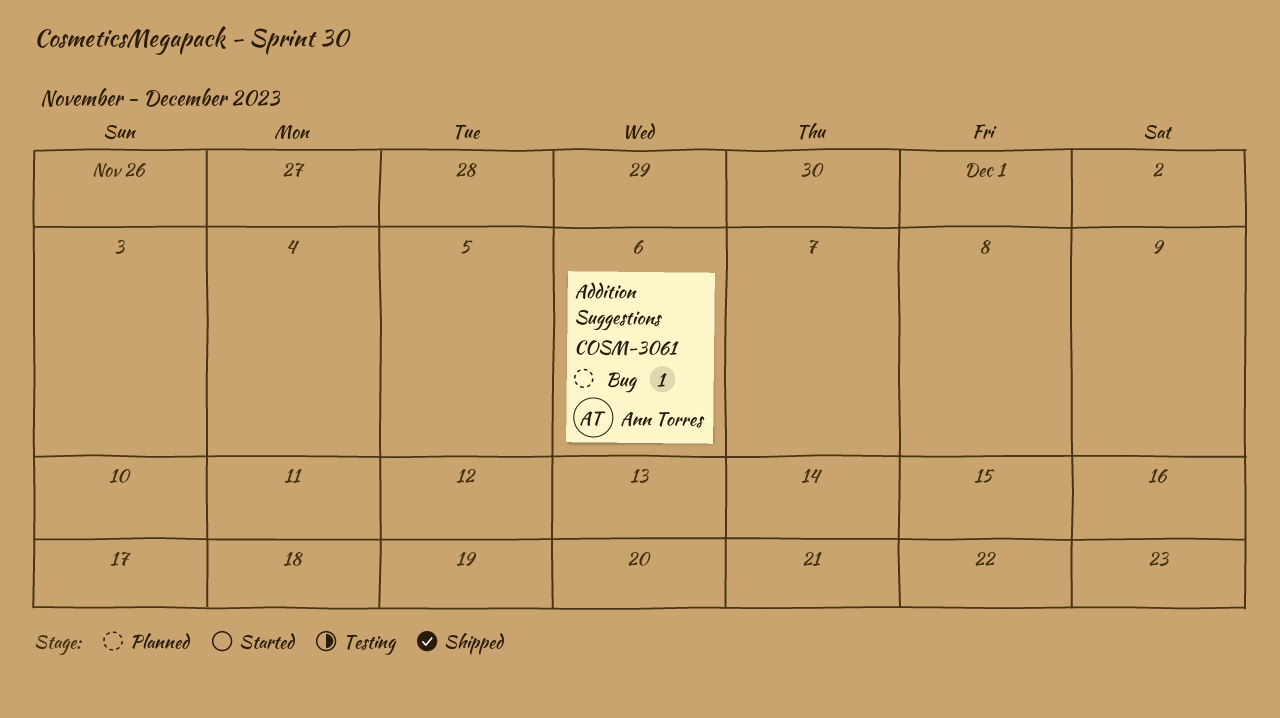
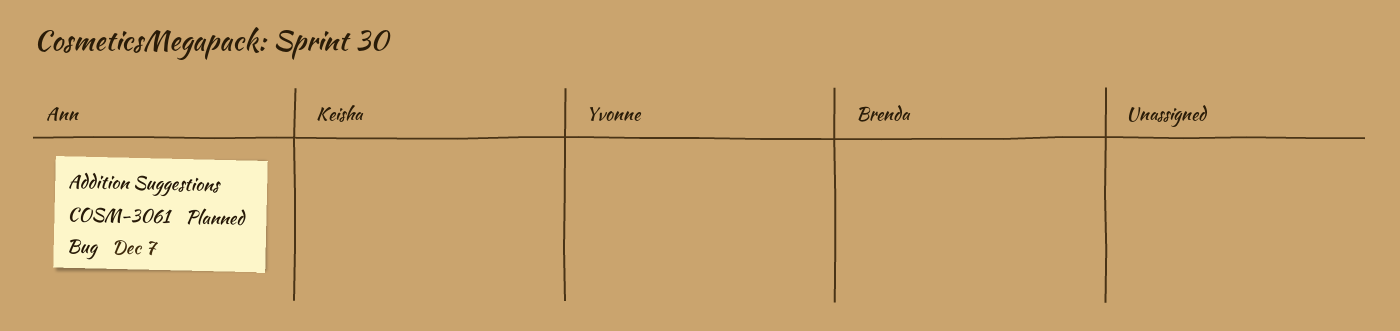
COSM-3061, due: Dec 6 -> Dec 7

